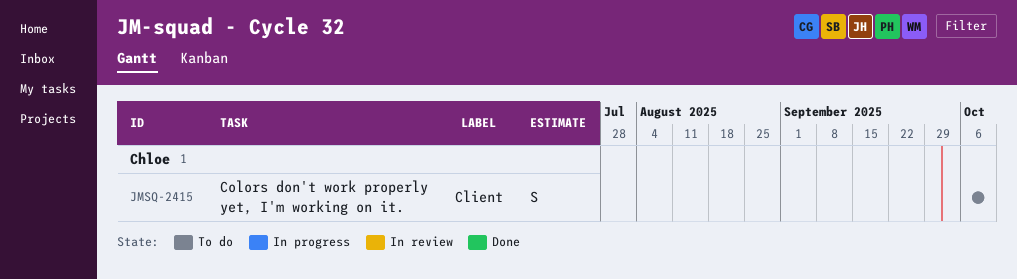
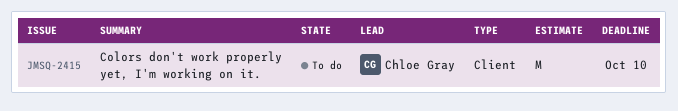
JMSQ-2415, estimate: S -> M

